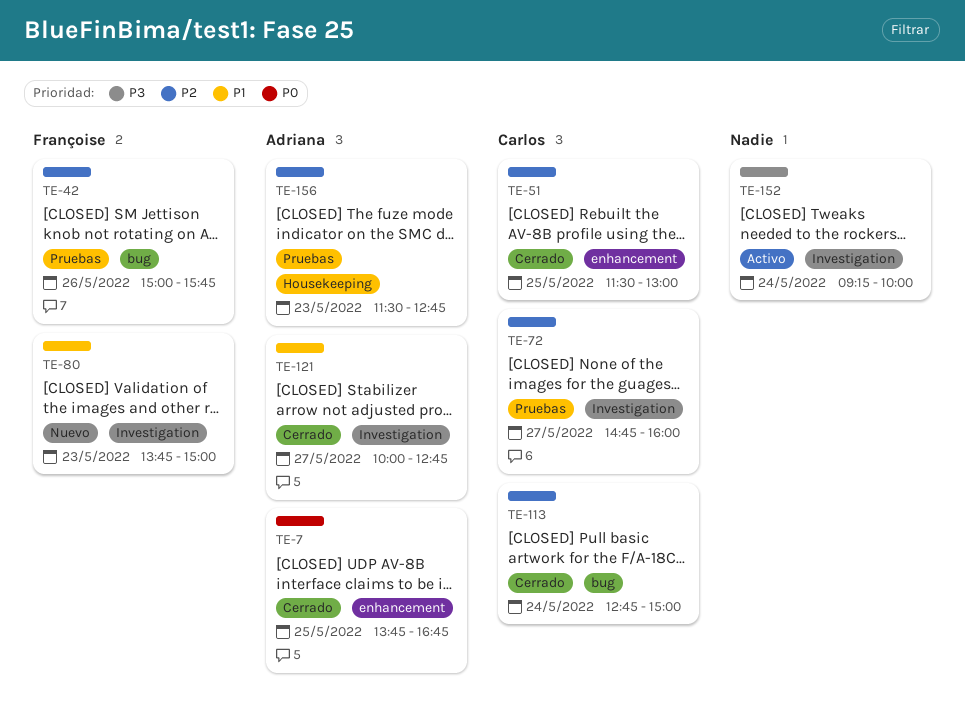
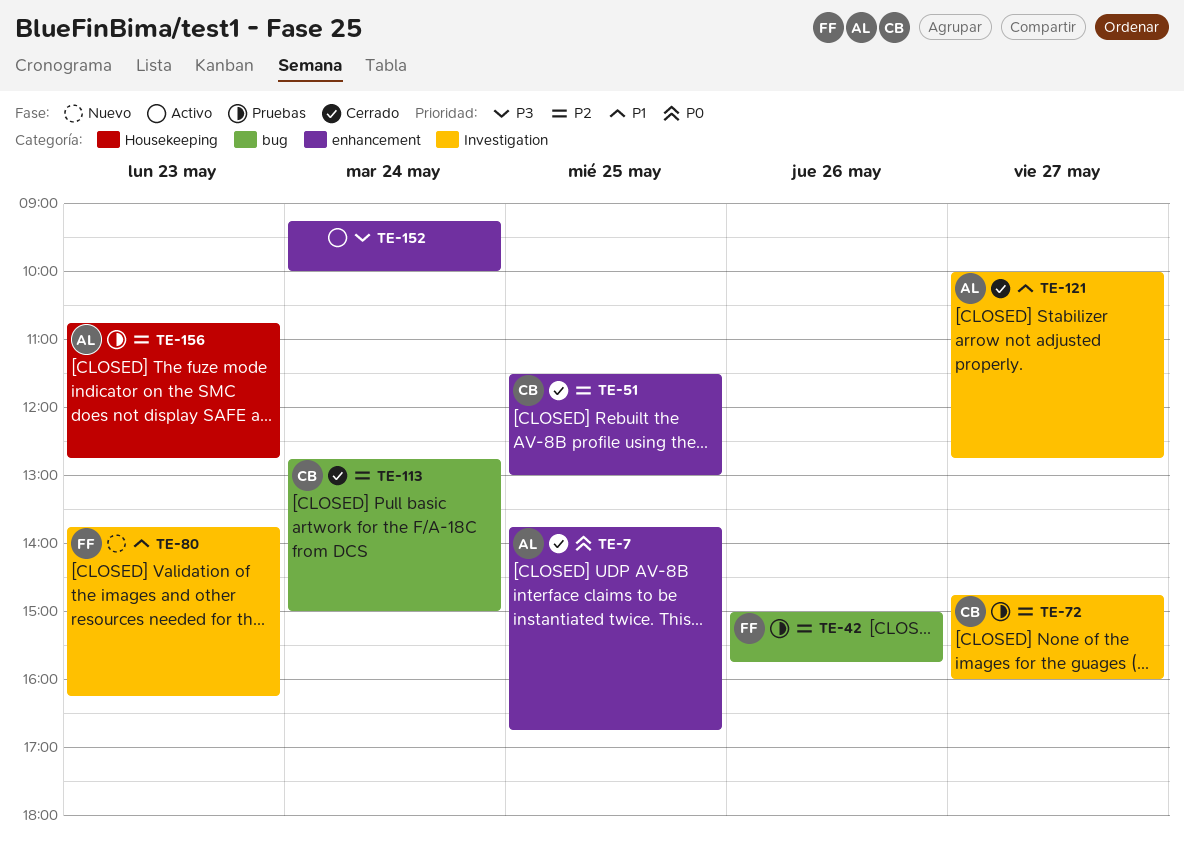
TE-80, ends: 15:00 -> 16:15
TE-152, label: Investigation -> enhancement
TE-156, begins: 11:30 -> 10:45

